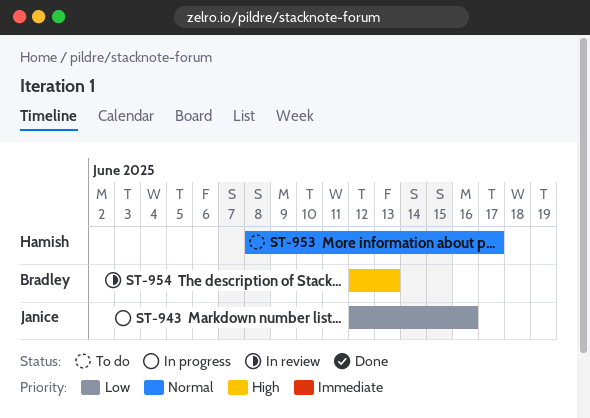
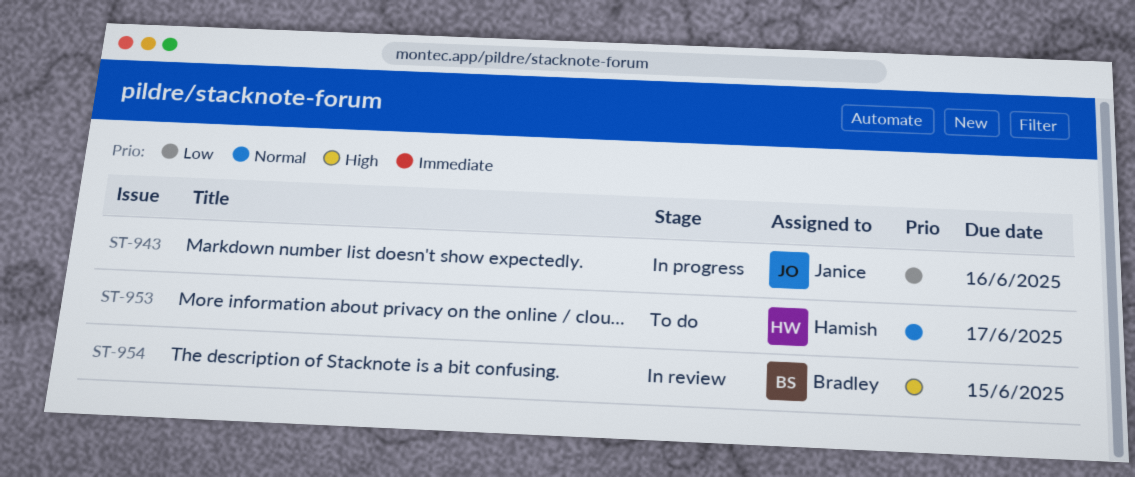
ST-954, due: Jun 13 -> Jun 15

